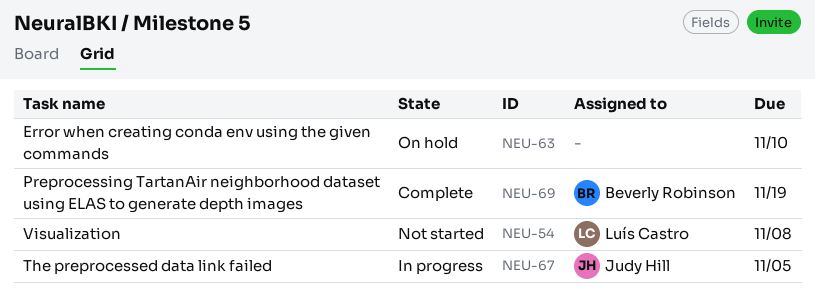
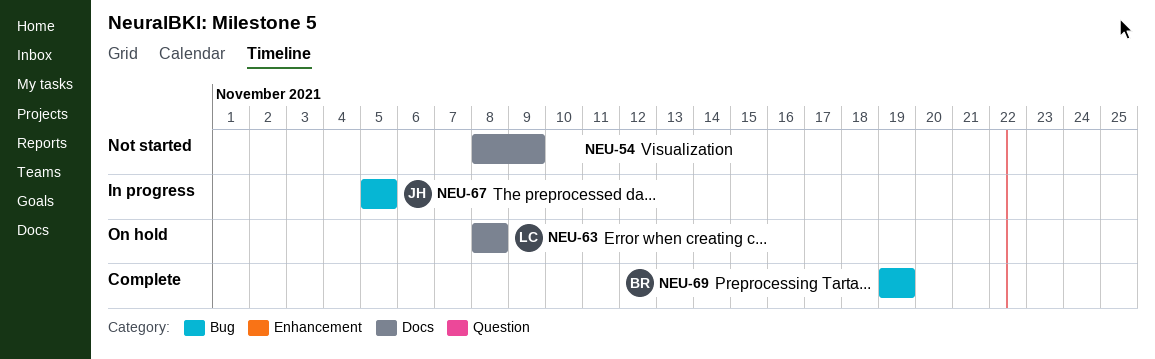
NEU-54, owner: Luís Castro -> none
NEU-54, due: Nov 8 -> Nov 9
NEU-63, owner: none -> Luís Castro
NEU-63, due: Nov 10 -> Nov 8

